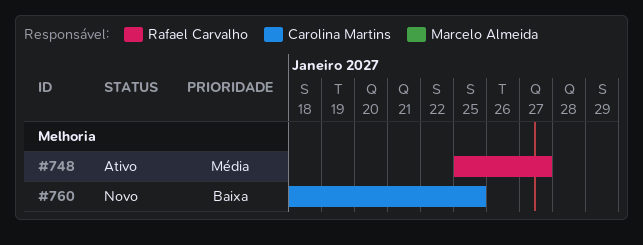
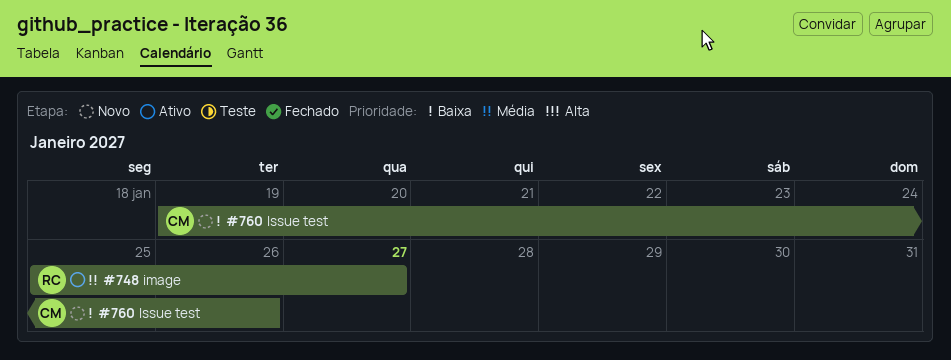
#760, start: Jan 18 -> Jan 19
#760, due: Jan 25 -> Jan 26

